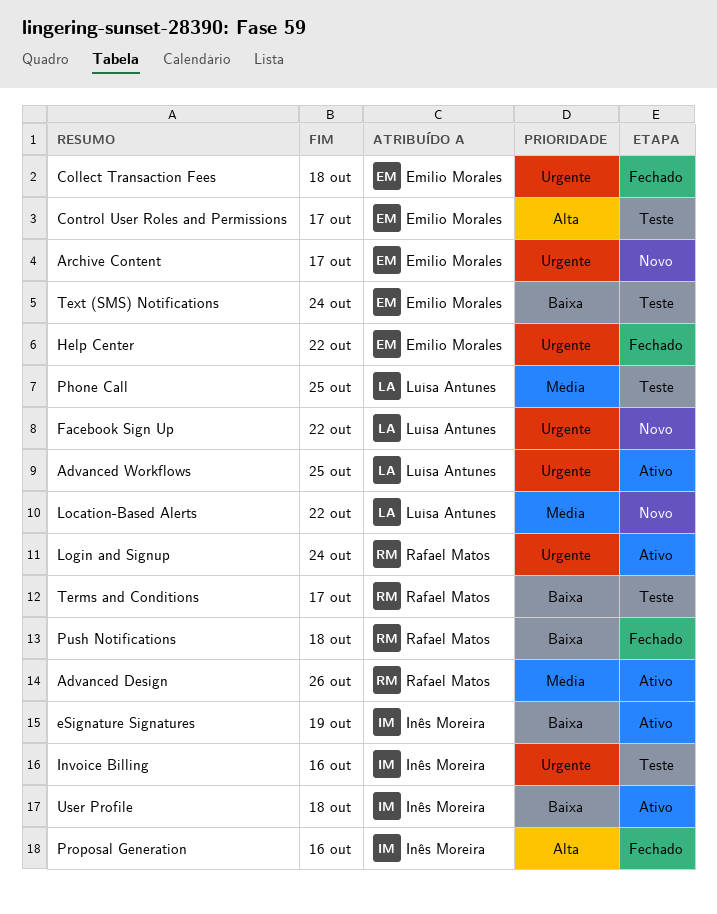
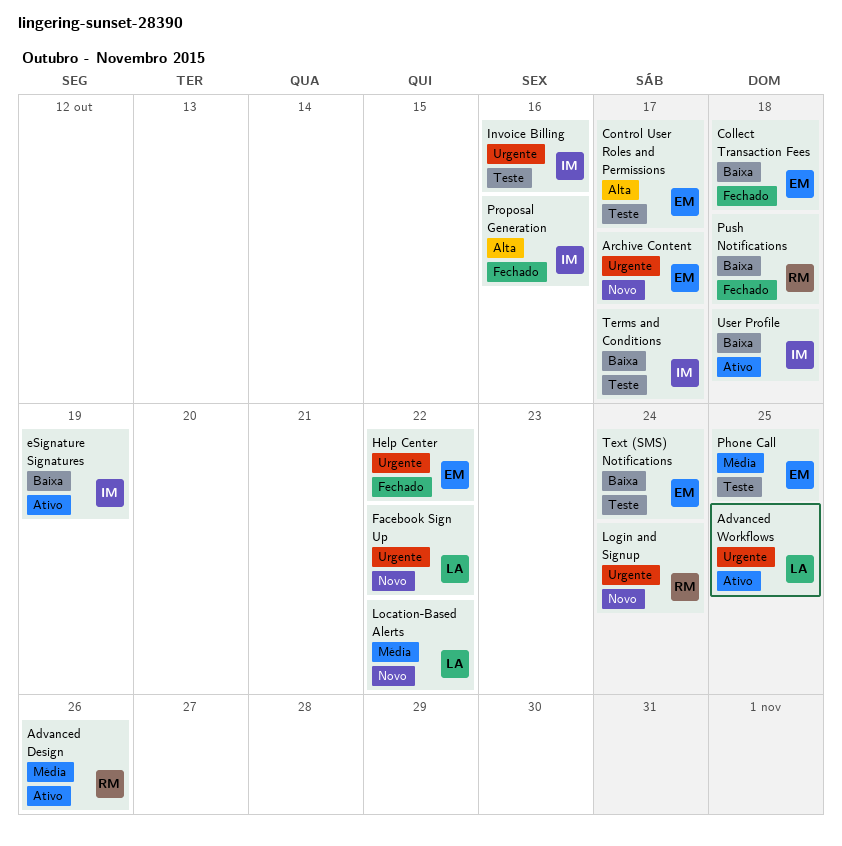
Collect Transaction Fees, priority: Urgente -> Baixa
Login and Signup, status: Ativo -> Novo
Phone Call, owner: Luísa Antunes -> Emilio Morales
Terms and Conditions, owner: Rafael Matos -> Inês Moreira

